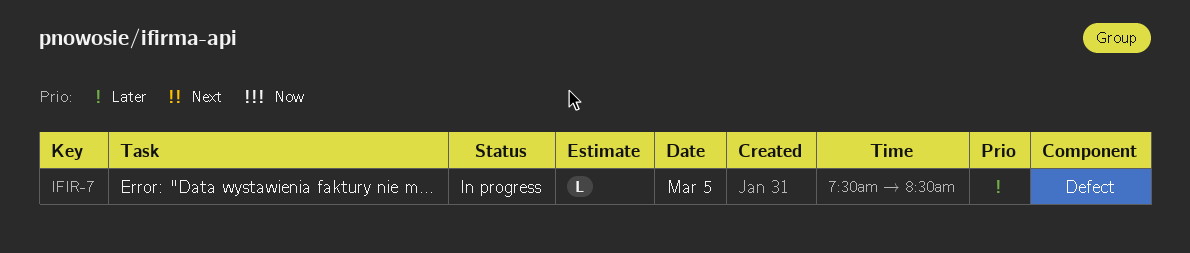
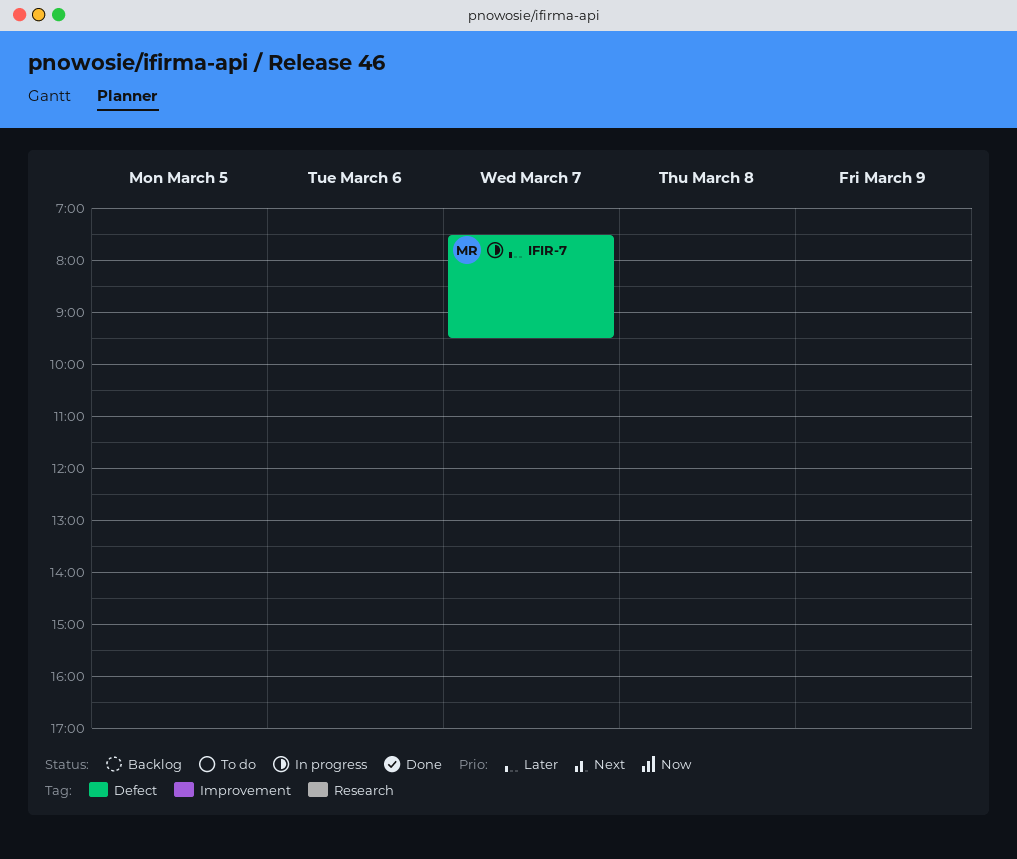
IFIR-7, day: Mar 5 -> Mar 7
IFIR-7, ends: 08:30 -> 09:30

